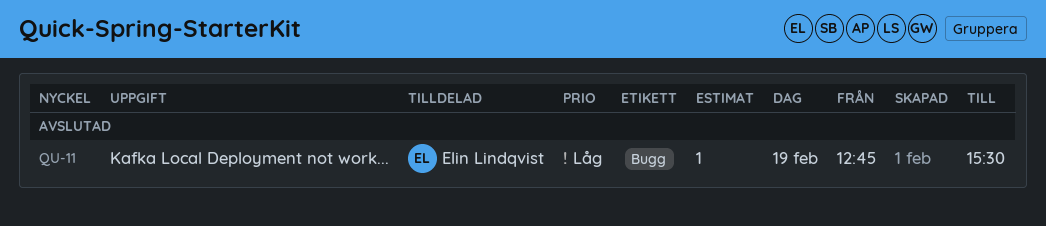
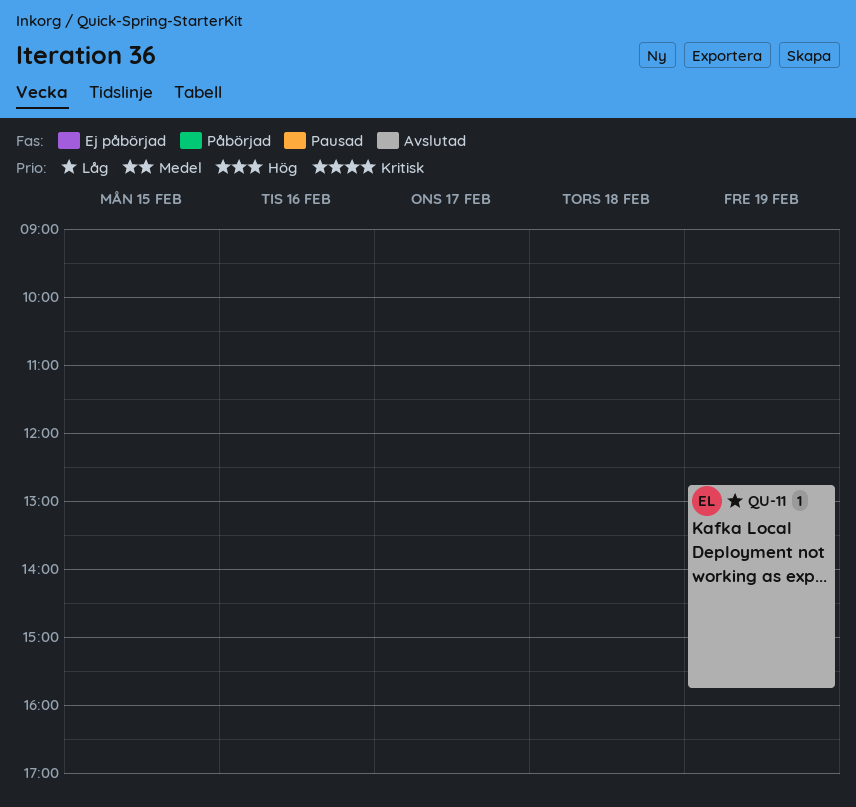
QU-11, ends: 15:30 -> 15:45

